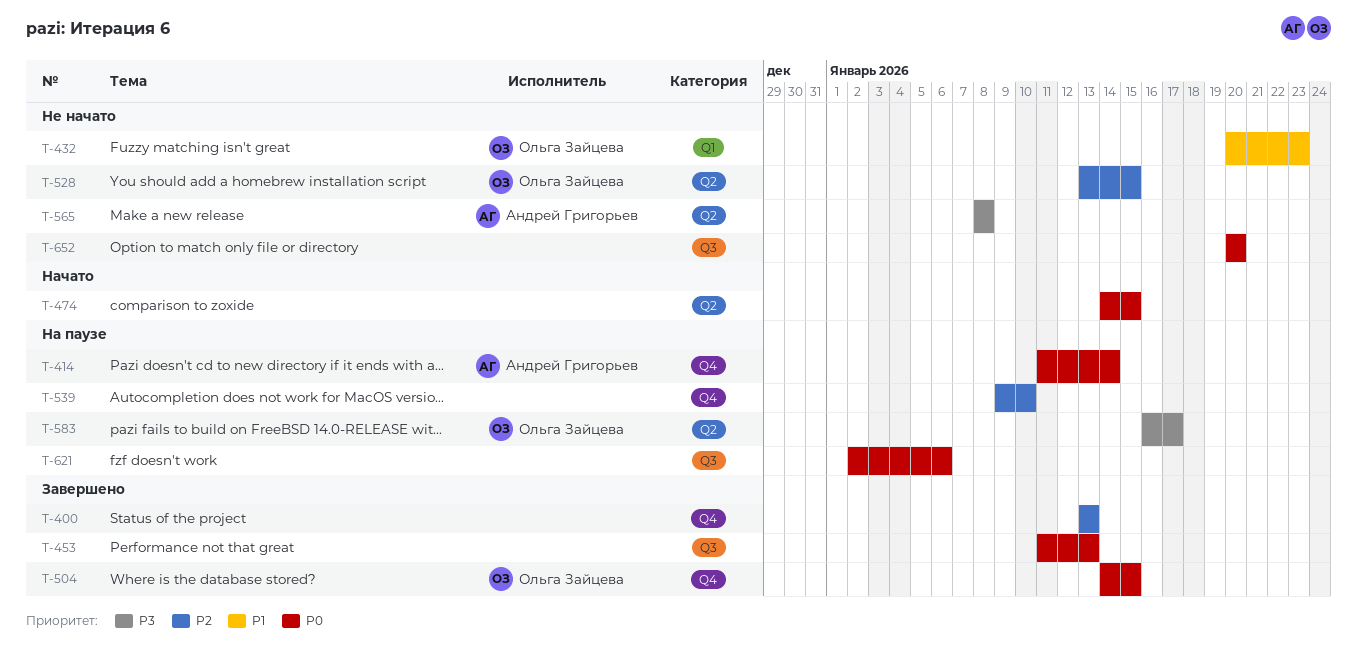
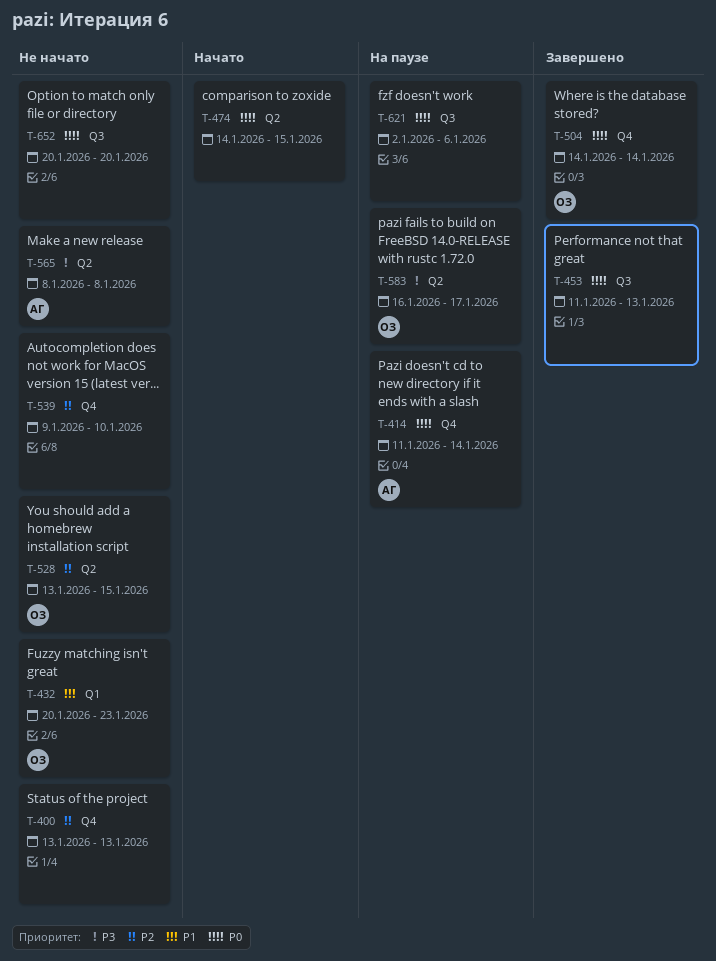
T-400, status: Завершено -> Не начато
T-504, due: Jan 15 -> Jan 14
T-539, status: На паузе -> Не начато

